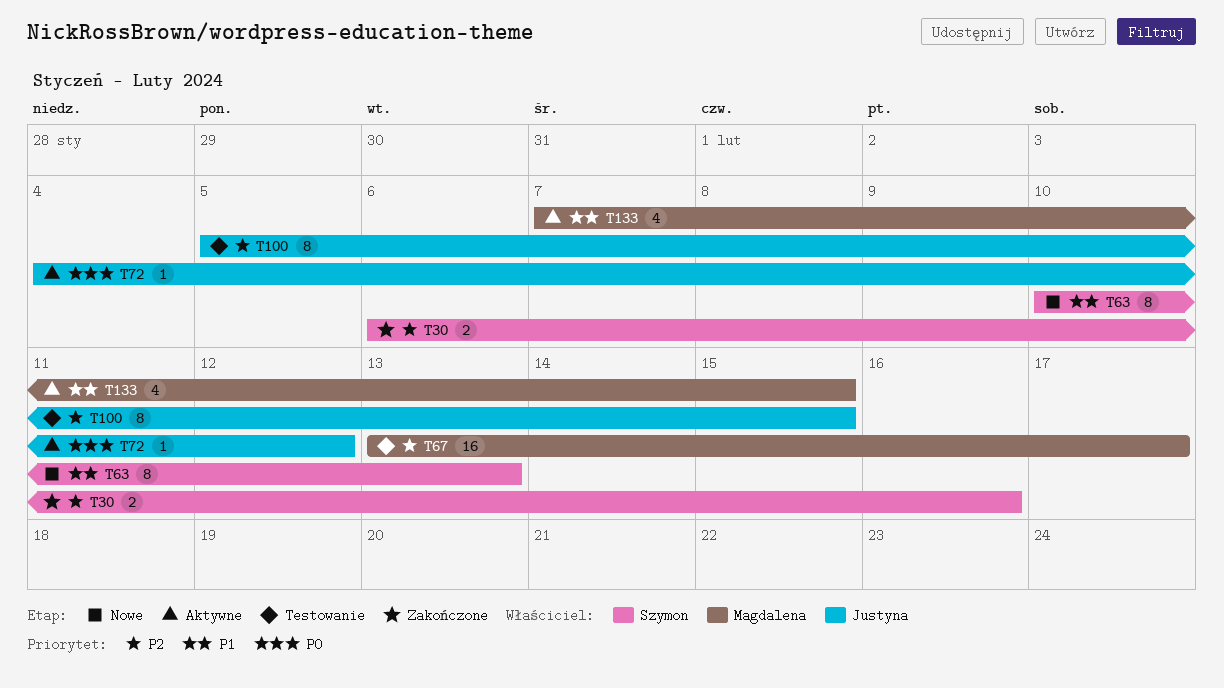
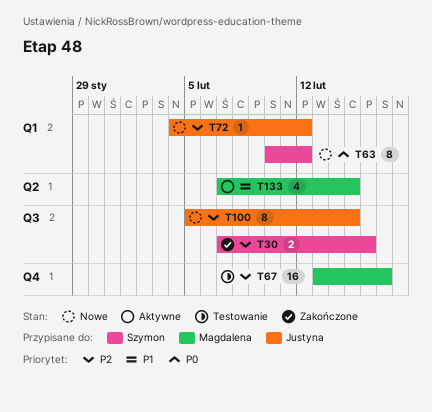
T30, start: Feb 6 -> Feb 7
T63, priority: P1 -> P0
T63, due: Feb 13 -> Feb 12
T72, status: Aktywne -> Nowe
T72, priority: P0 -> P2
T100, status: Testowanie -> Nowe

